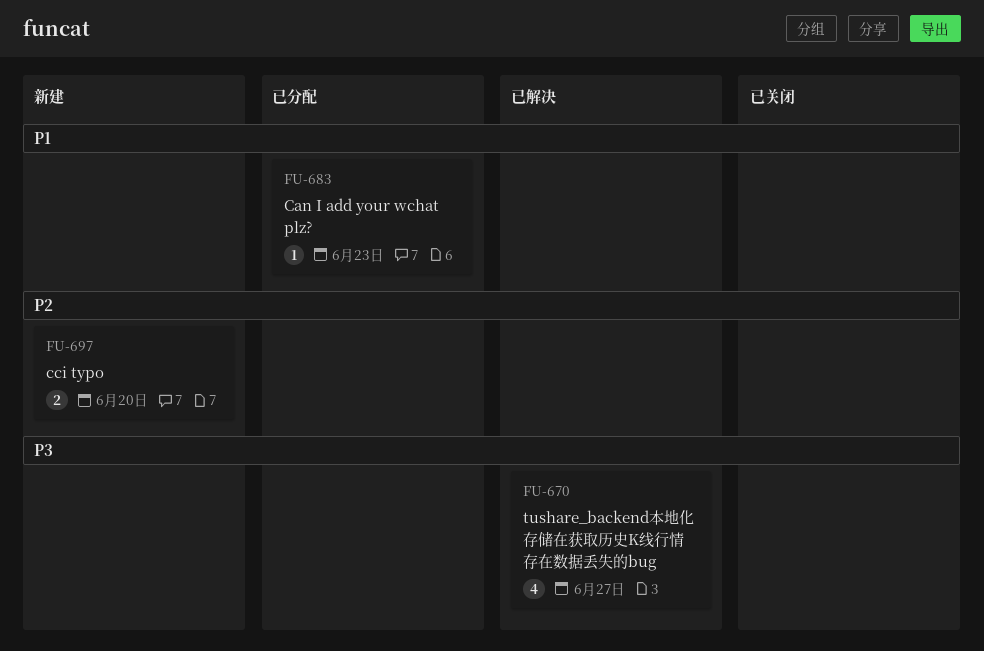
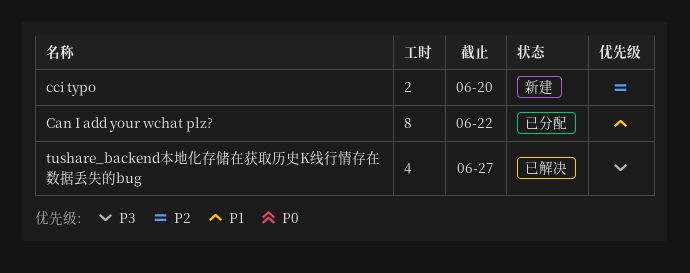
Can I add your wchat plz?, estimate: 1 -> 8
Can I add your wchat plz?, due: Jun 23 -> Jun 22

